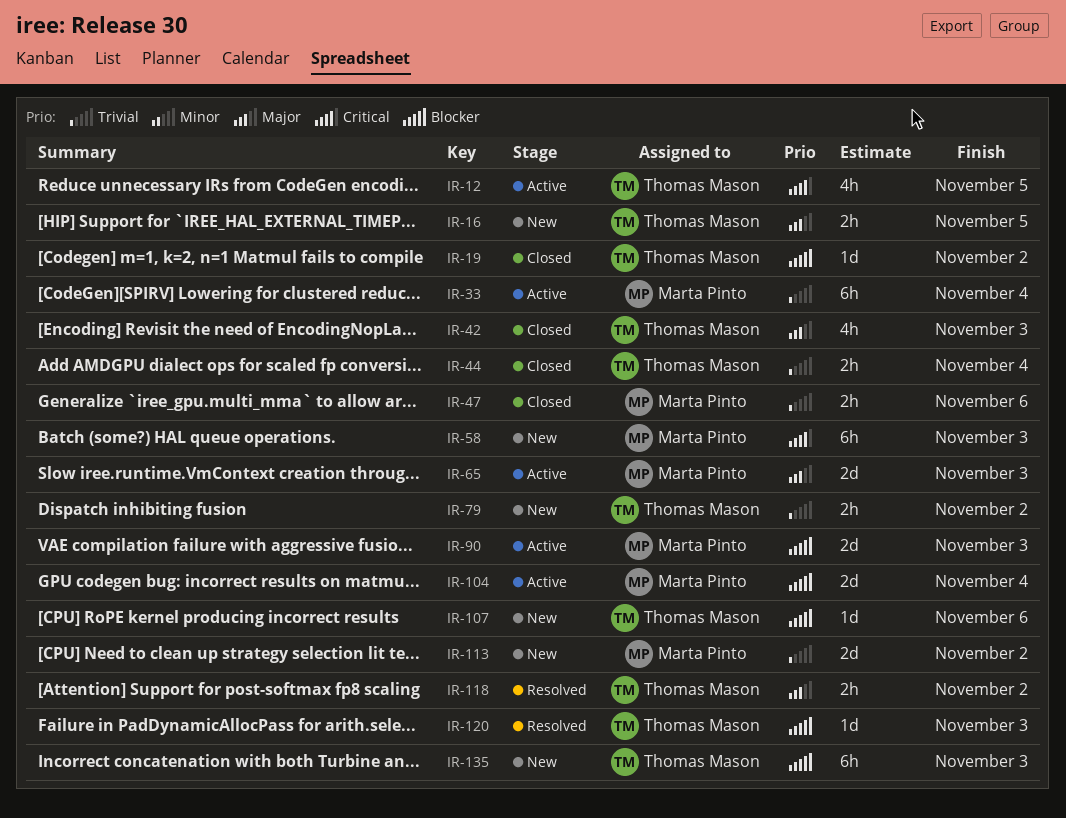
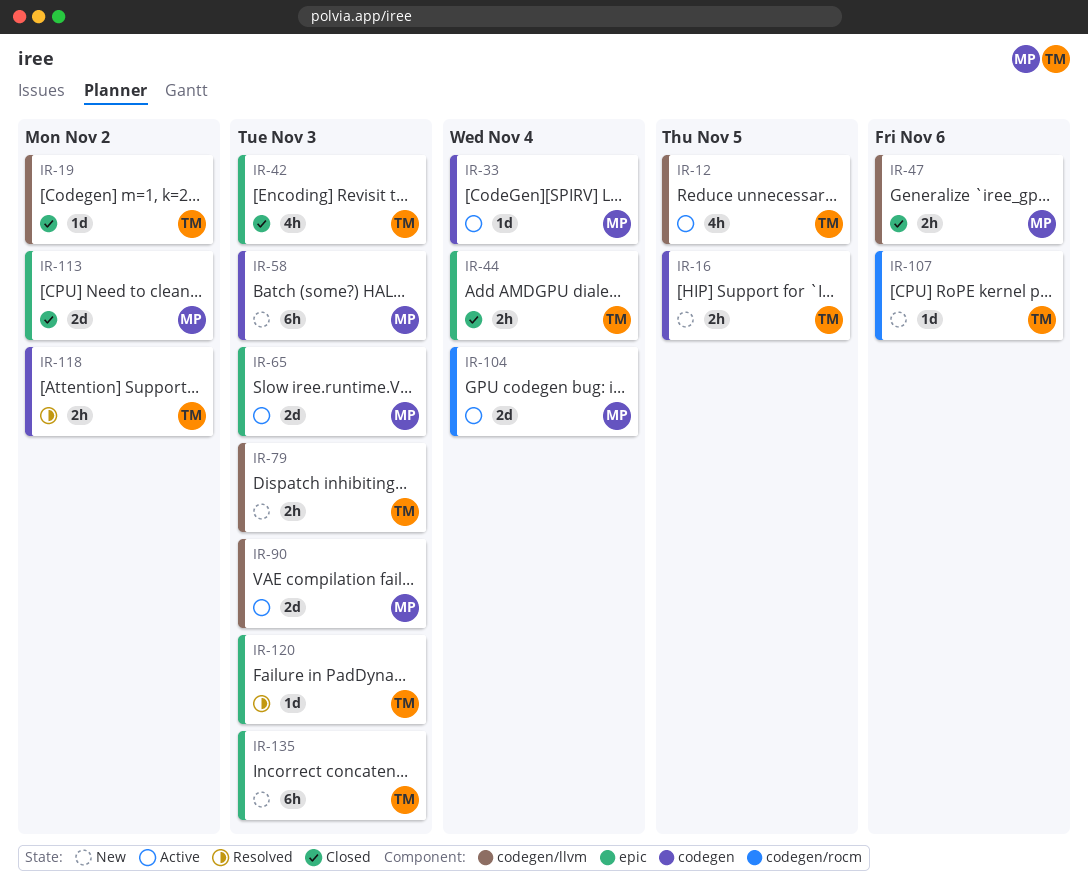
IR-33, estimate: 6h -> 1d
IR-79, due: Nov 2 -> Nov 3
IR-113, status: New -> Closed

